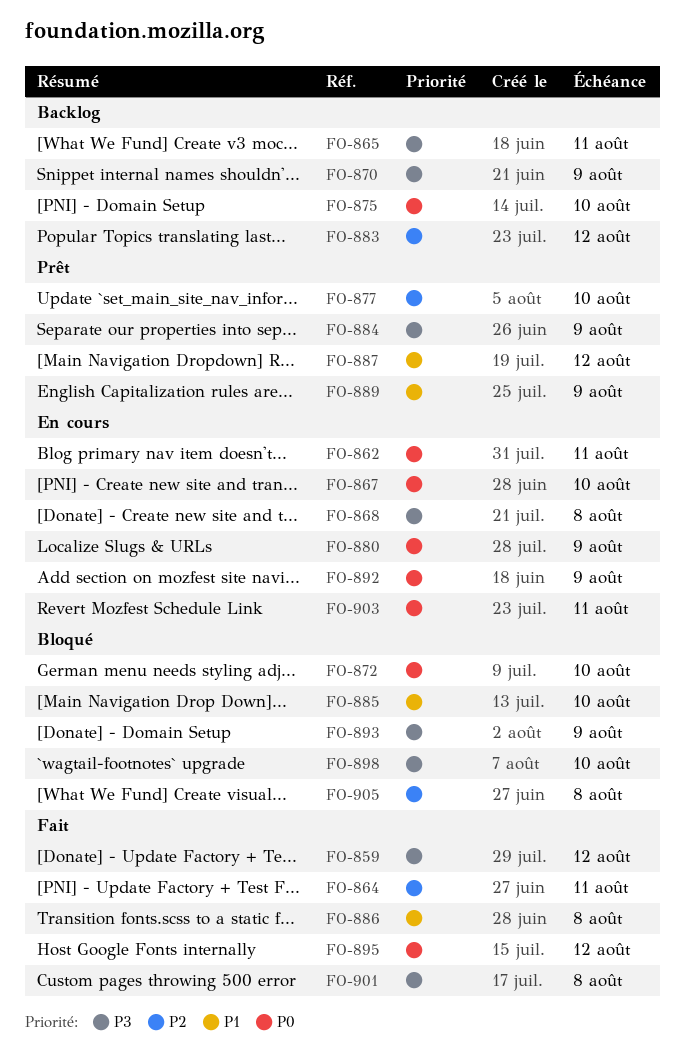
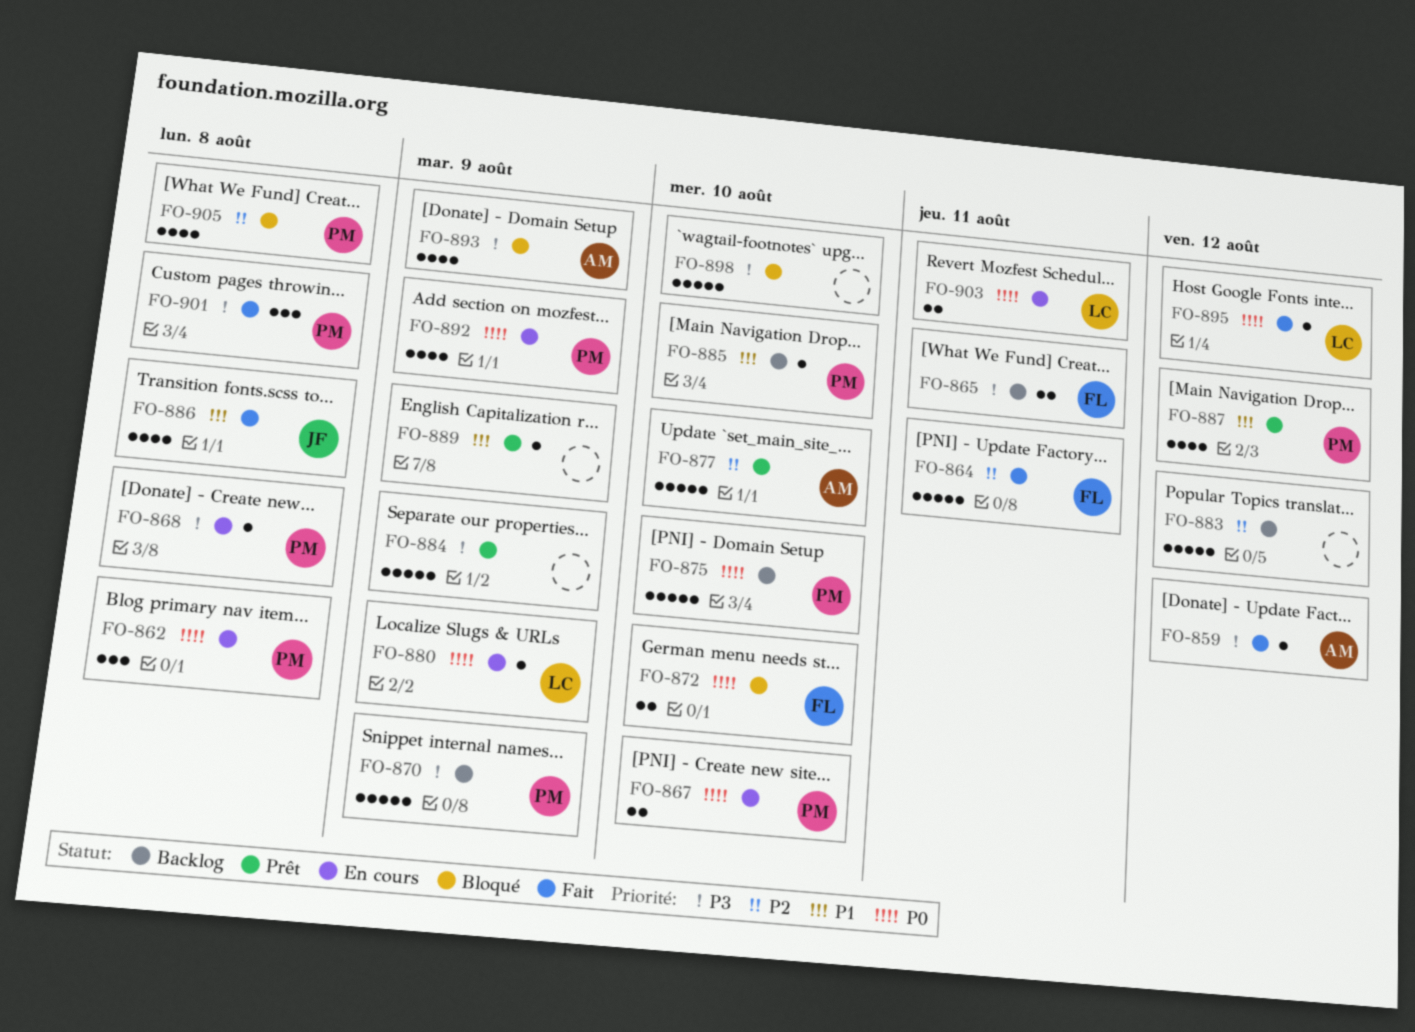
FO-862, due: Aug 11 -> Aug 8
FO-885, status: Bloqué -> Backlog

